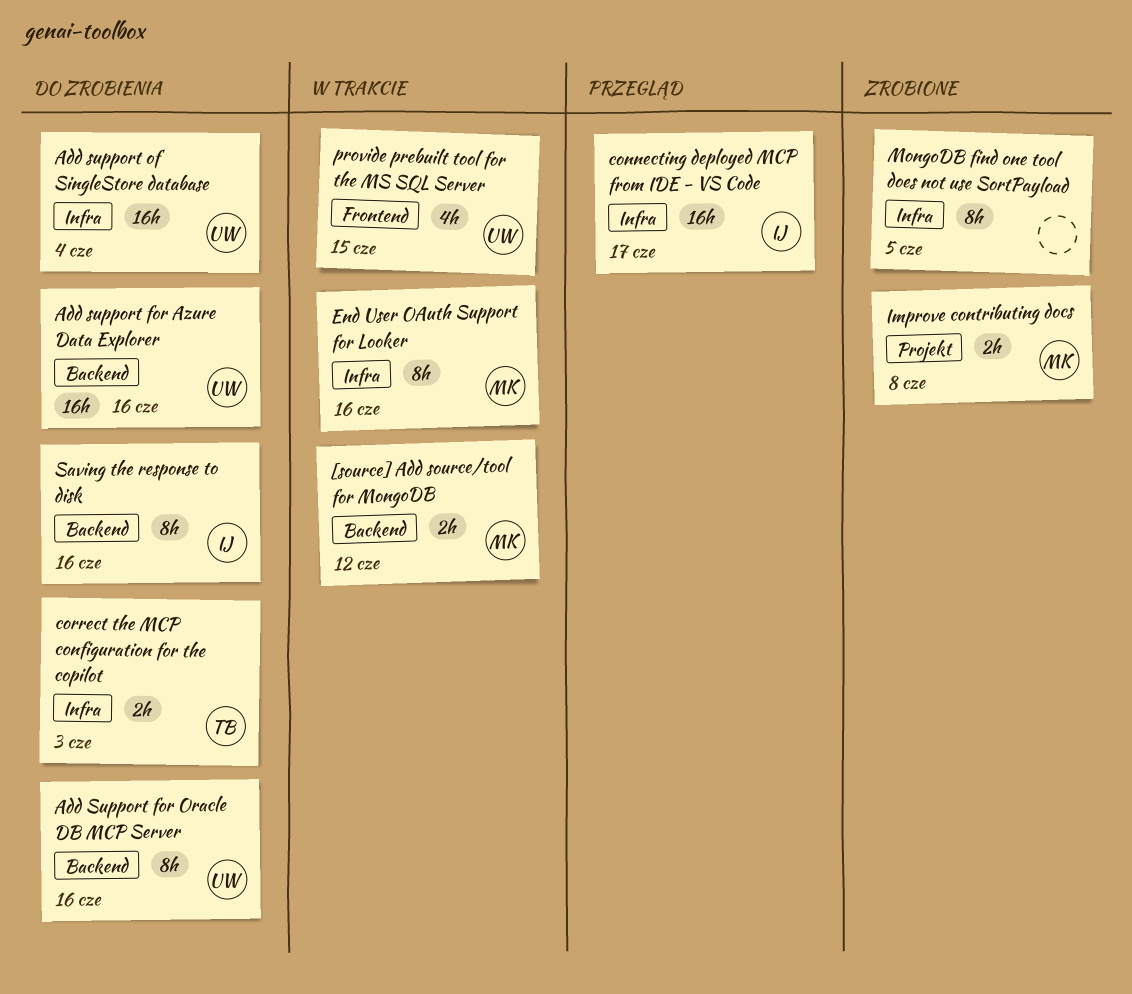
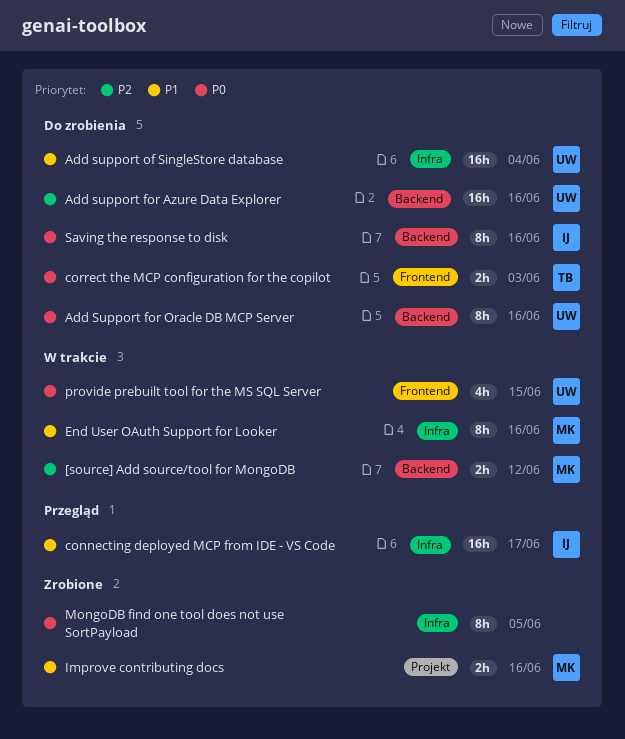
correct the MCP configuration for the copilot, label: Infra -> Frontend
Improve contributing docs, due: Jun 8 -> Jun 16

